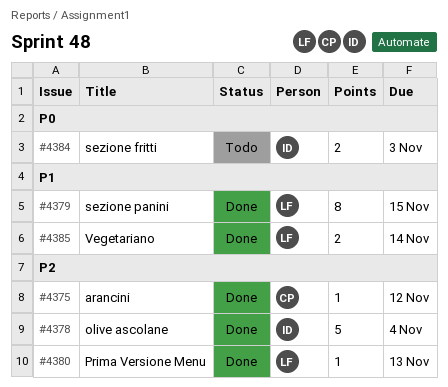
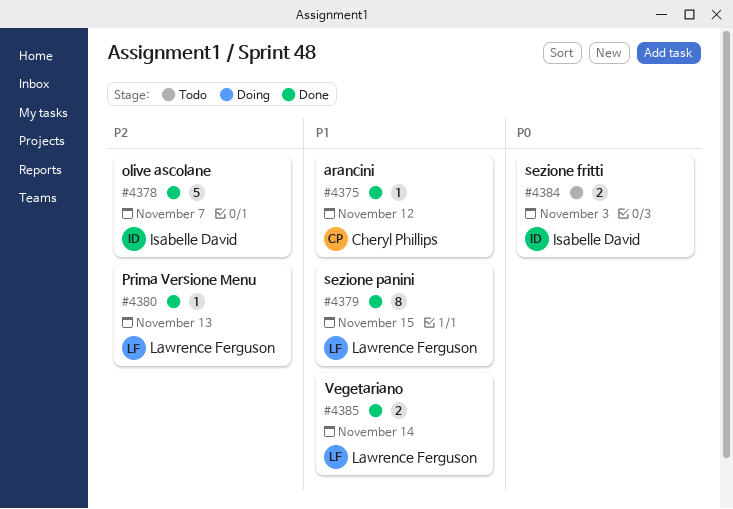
#4375, priority: P2 -> P1
#4378, due: Nov 4 -> Nov 7

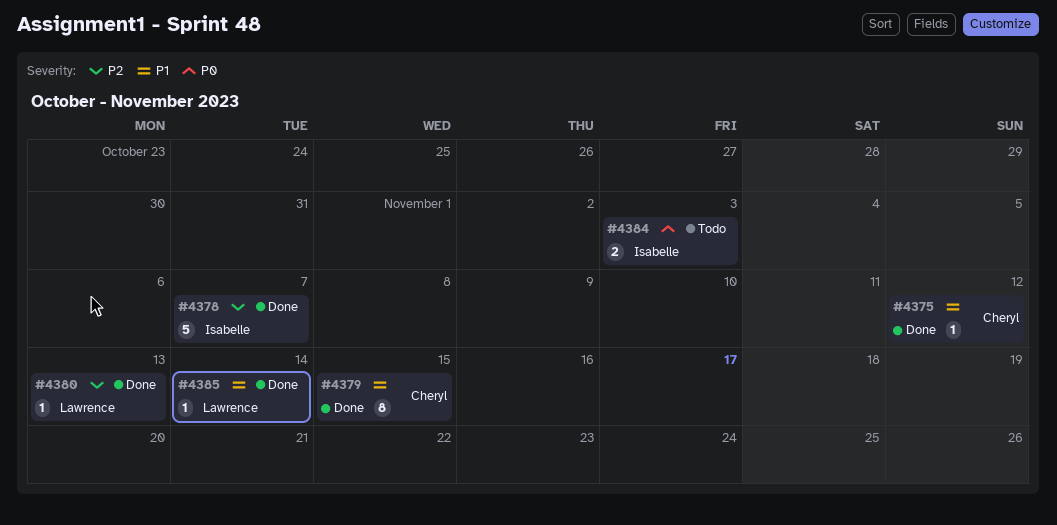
#4379, owner: Lawrence Ferguson -> Cheryl Phillips
#4385, estimate: 2 -> 1

